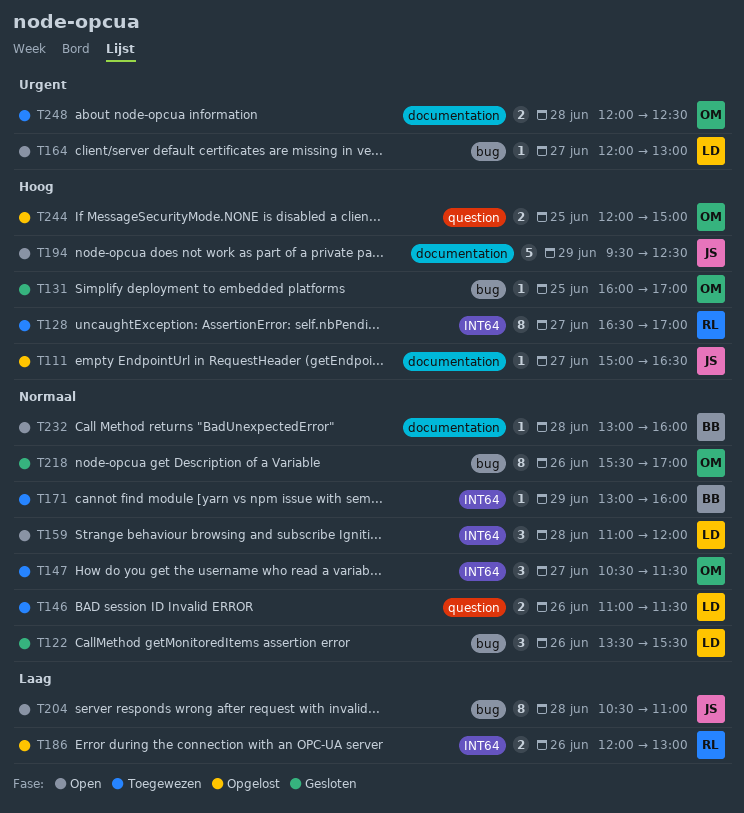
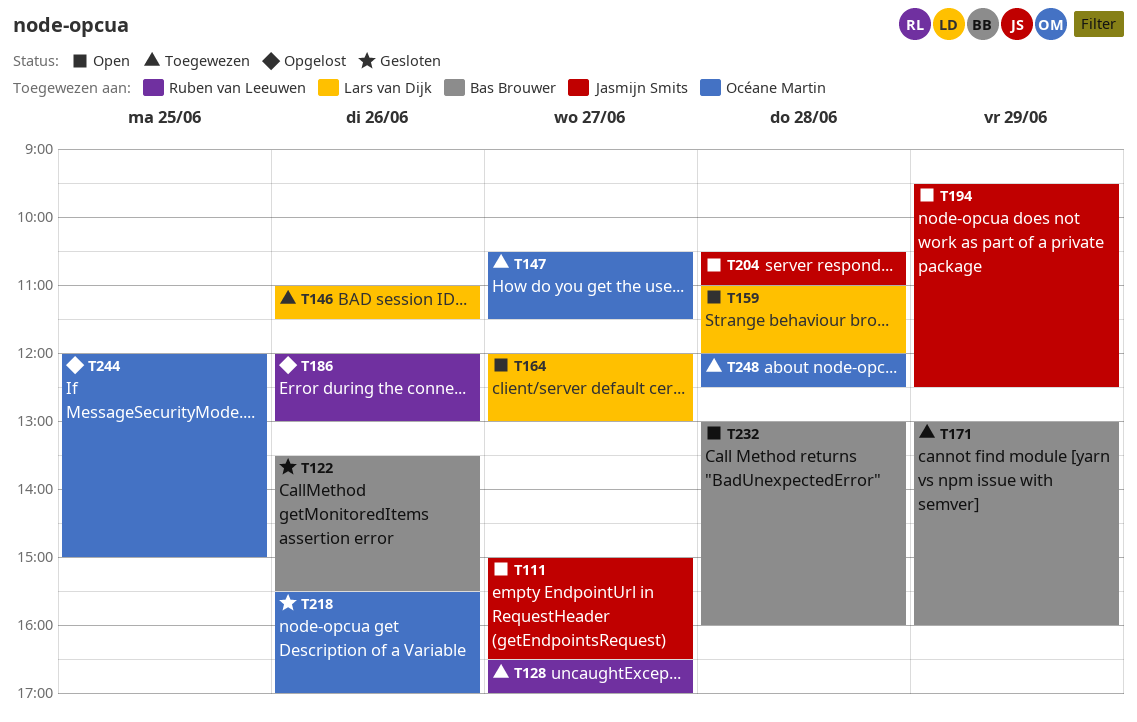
T111, status: Opgelost -> Open
T122, owner: Lars van Dijk -> Bas Brouwer
T131: present -> none

